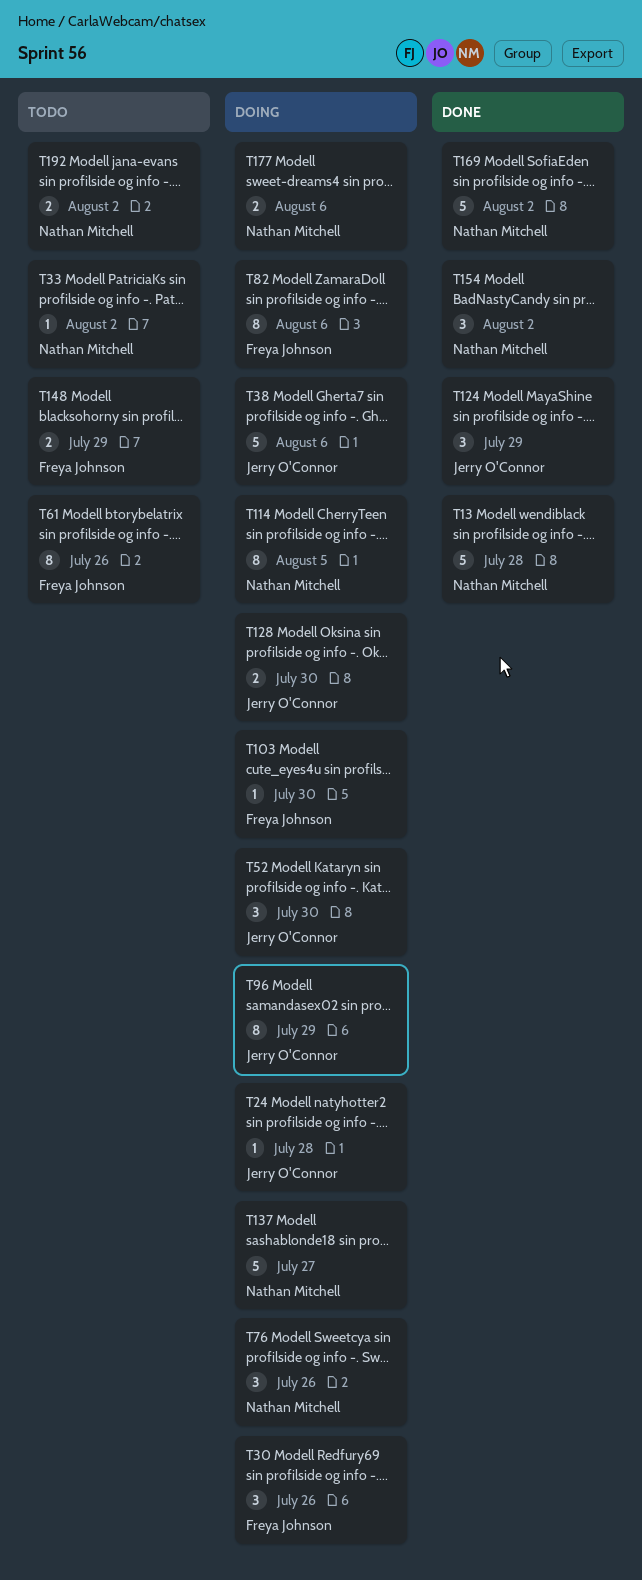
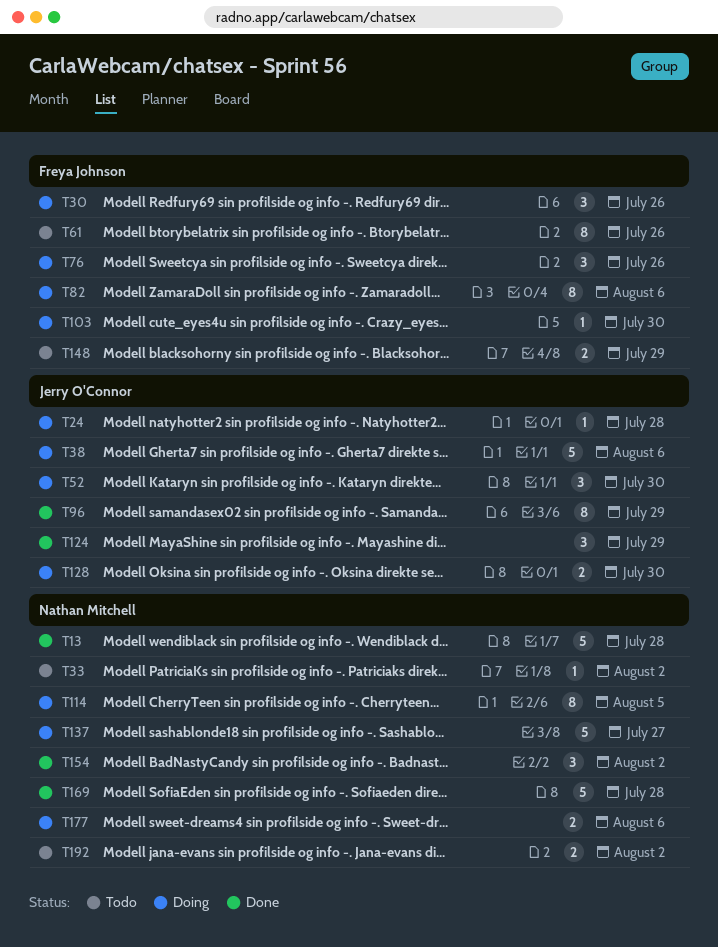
T76, owner: Nathan Mitchell -> Freya Johnson
T96, status: Doing -> Done
T169, due: Aug 2 -> Jul 28

